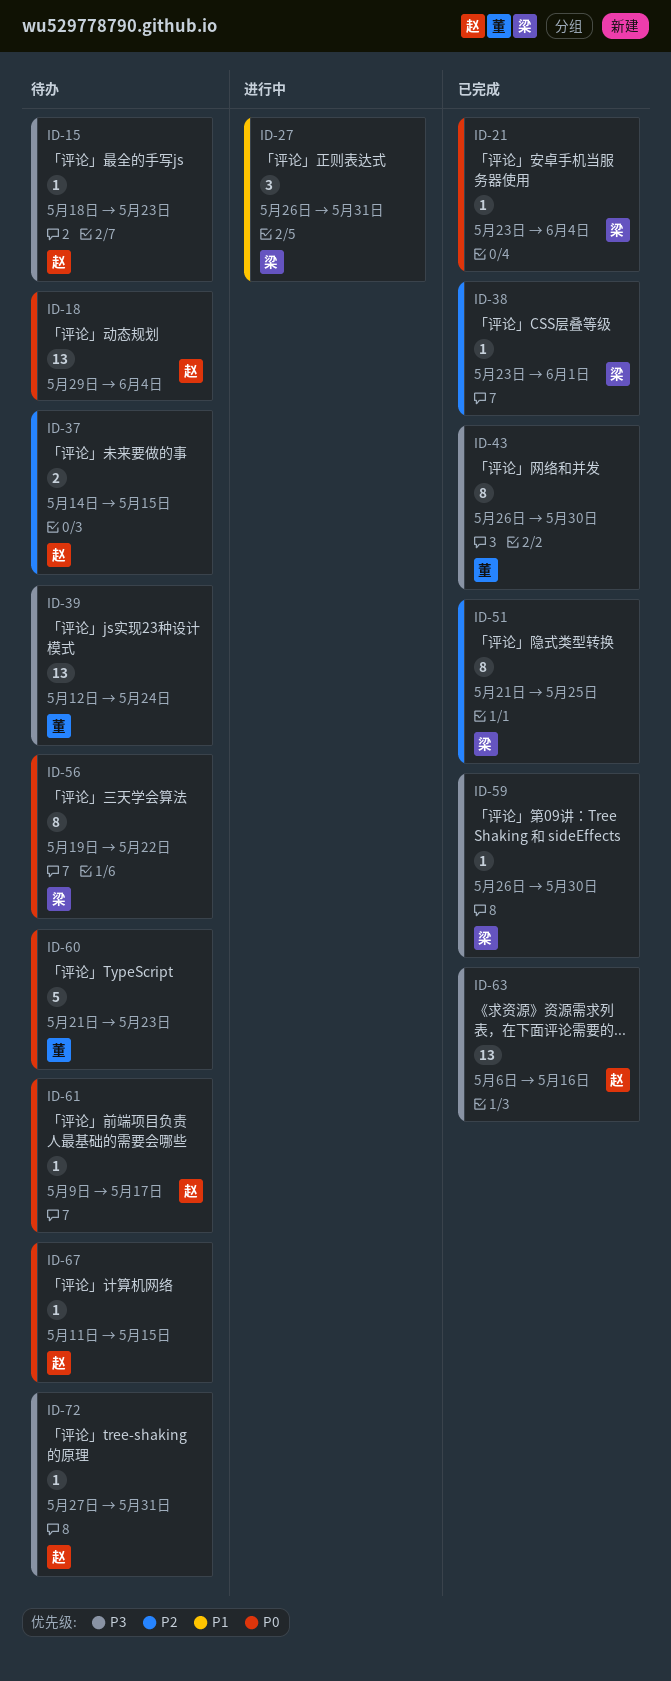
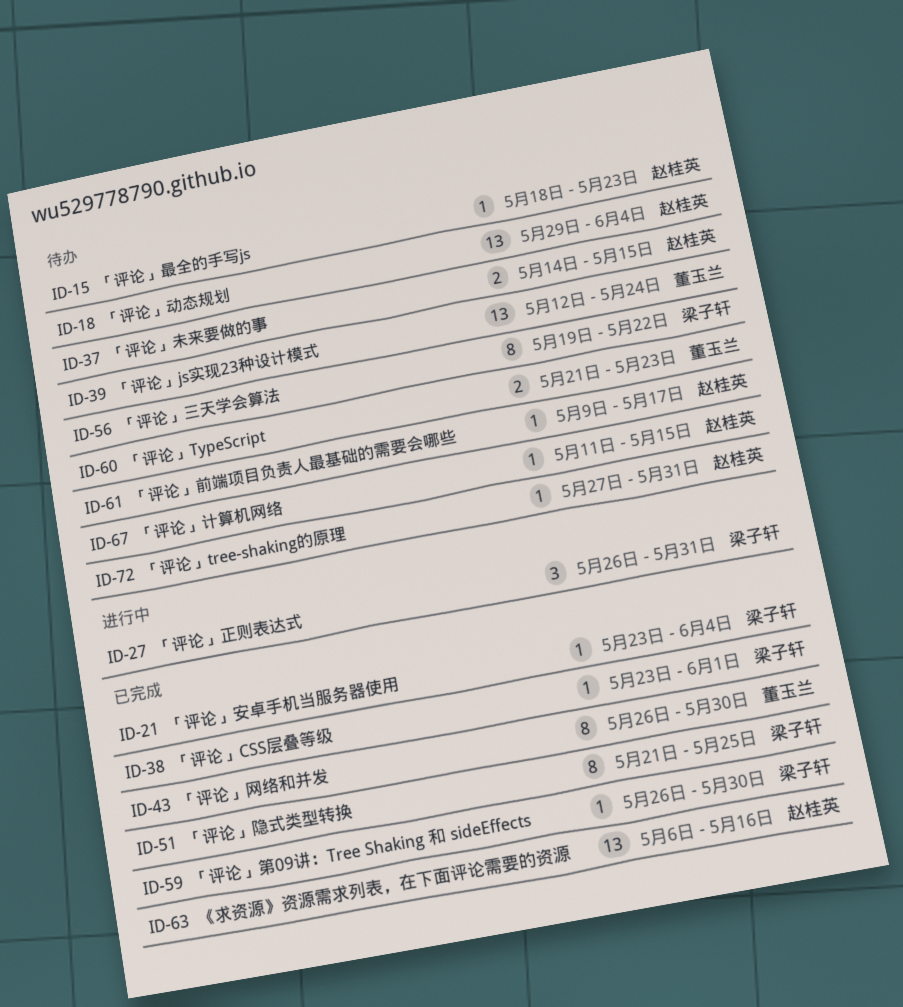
ID-60, estimate: 5 -> 2

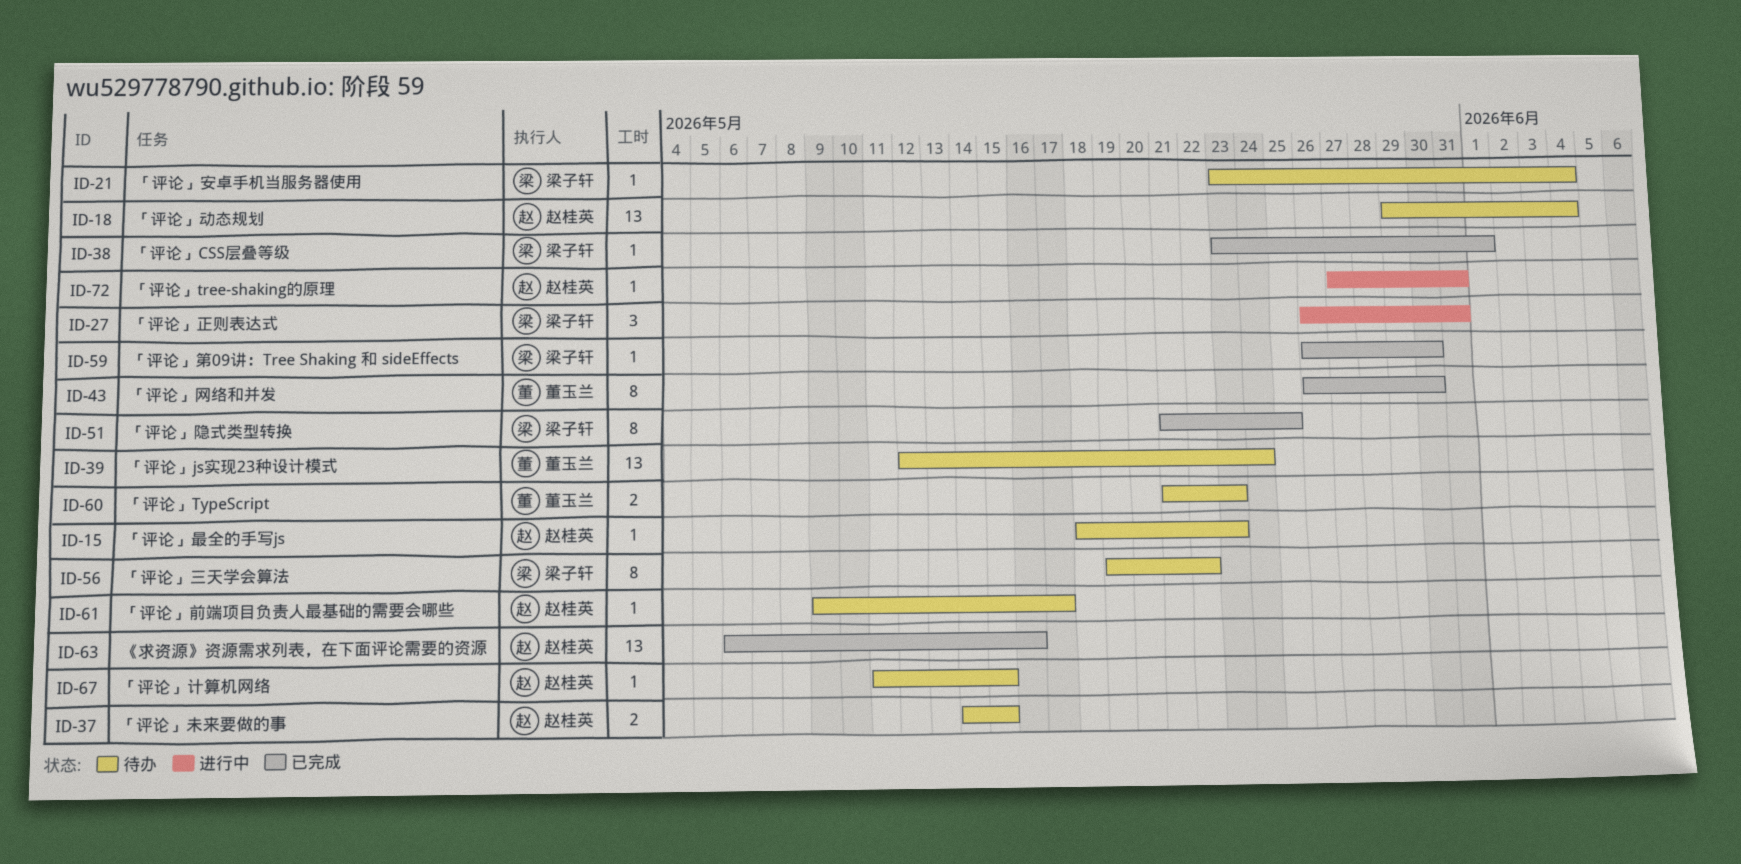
ID-21, status: 已完成 -> 待办
ID-72, status: 待办 -> 进行中

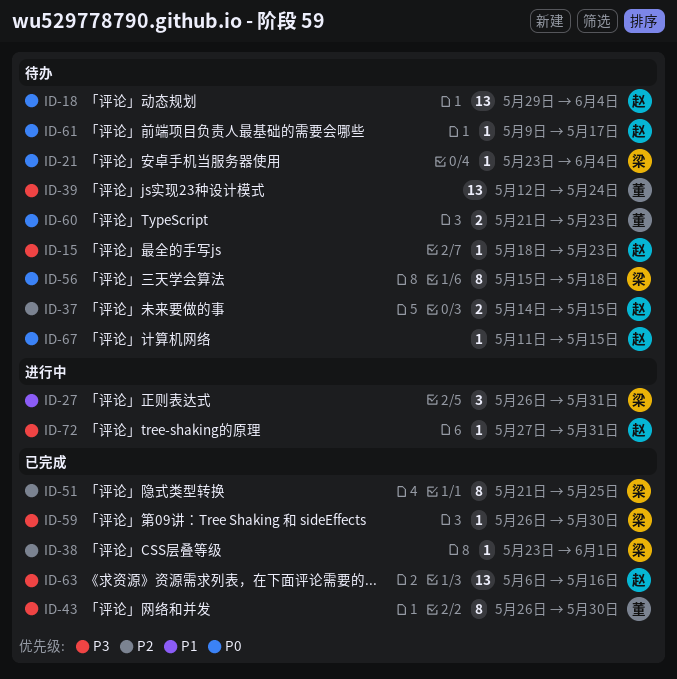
ID-56, start: May 19 -> May 15
ID-56, due: May 22 -> May 18

